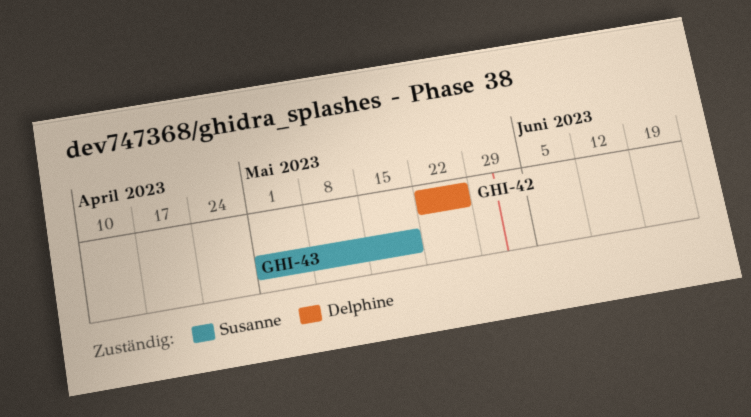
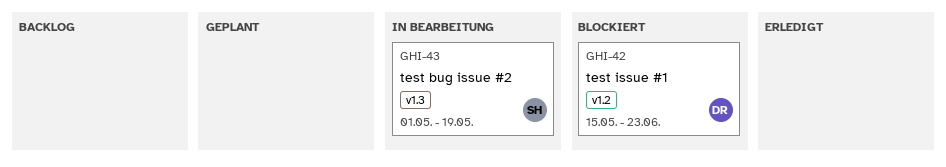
GHI-42, start: May 22 -> May 15
GHI-42, due: May 26 -> Jun 23

